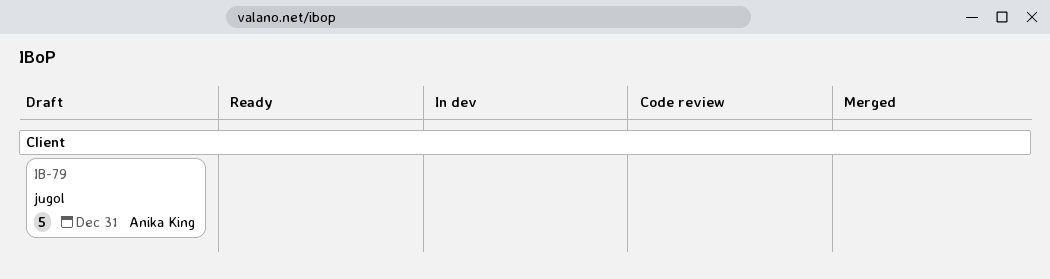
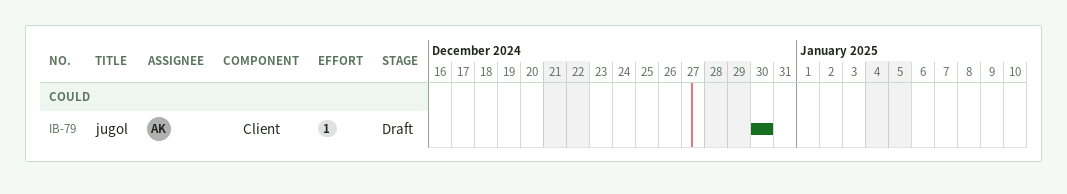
IB-79, estimate: 5 -> 1
IB-79, due: Dec 31 -> Dec 30

